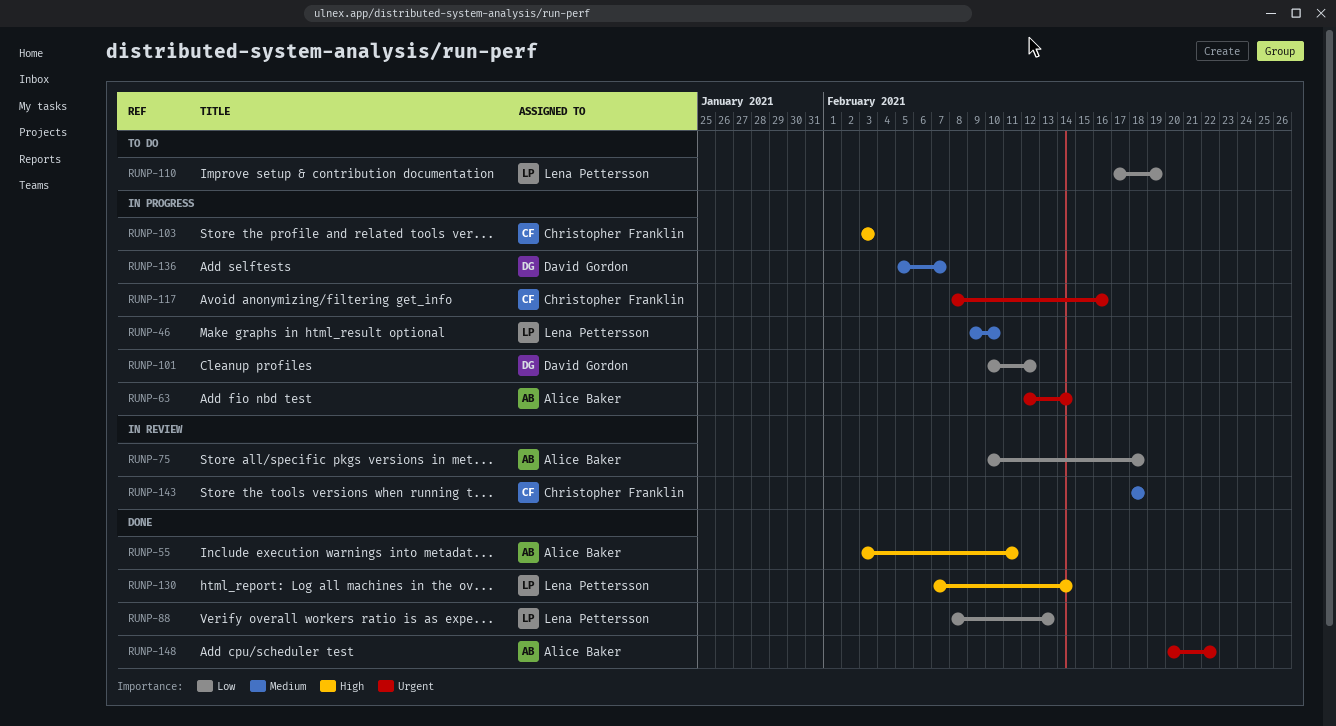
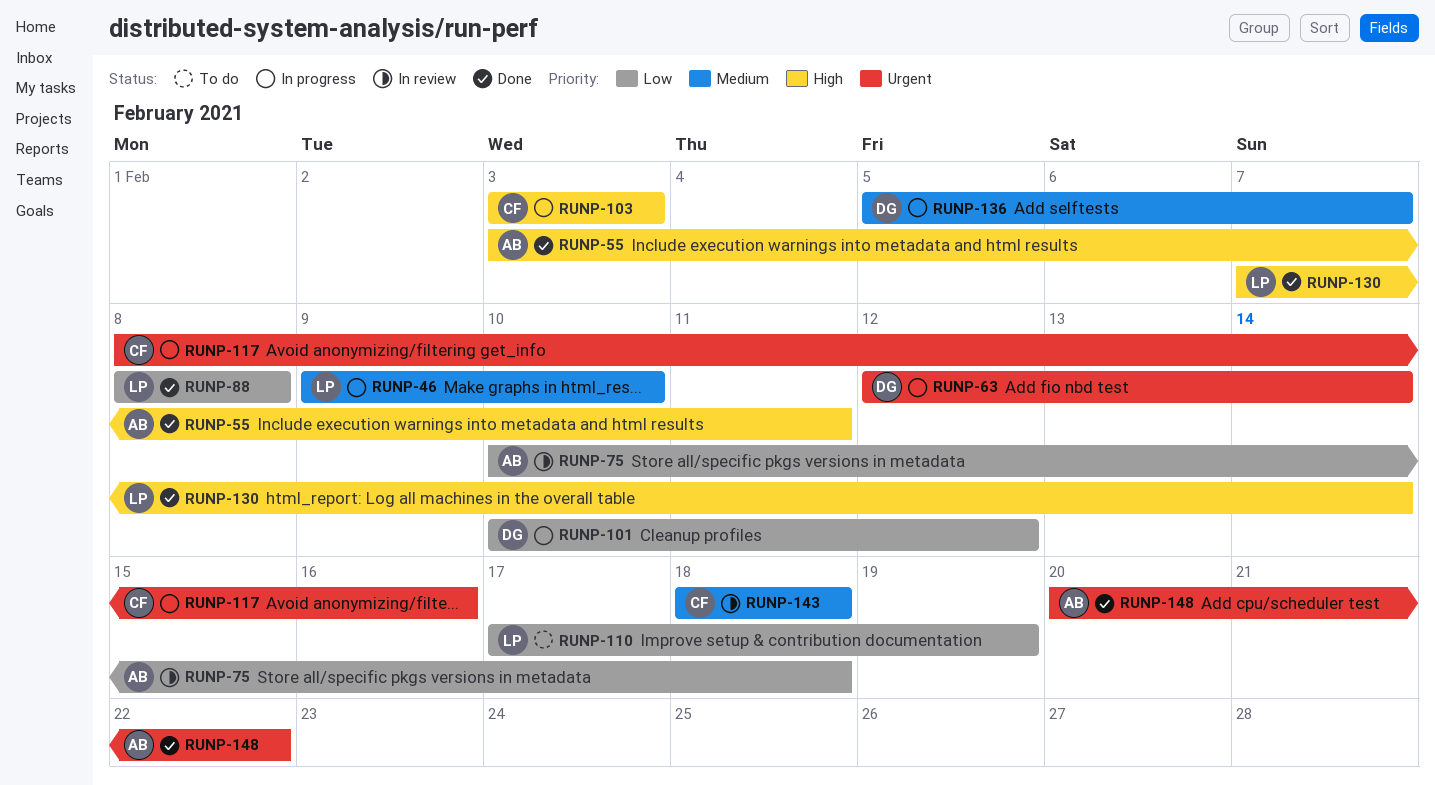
RUNP-63, owner: Alice Baker -> David Gordon
RUNP-88, due: Feb 13 -> Feb 8

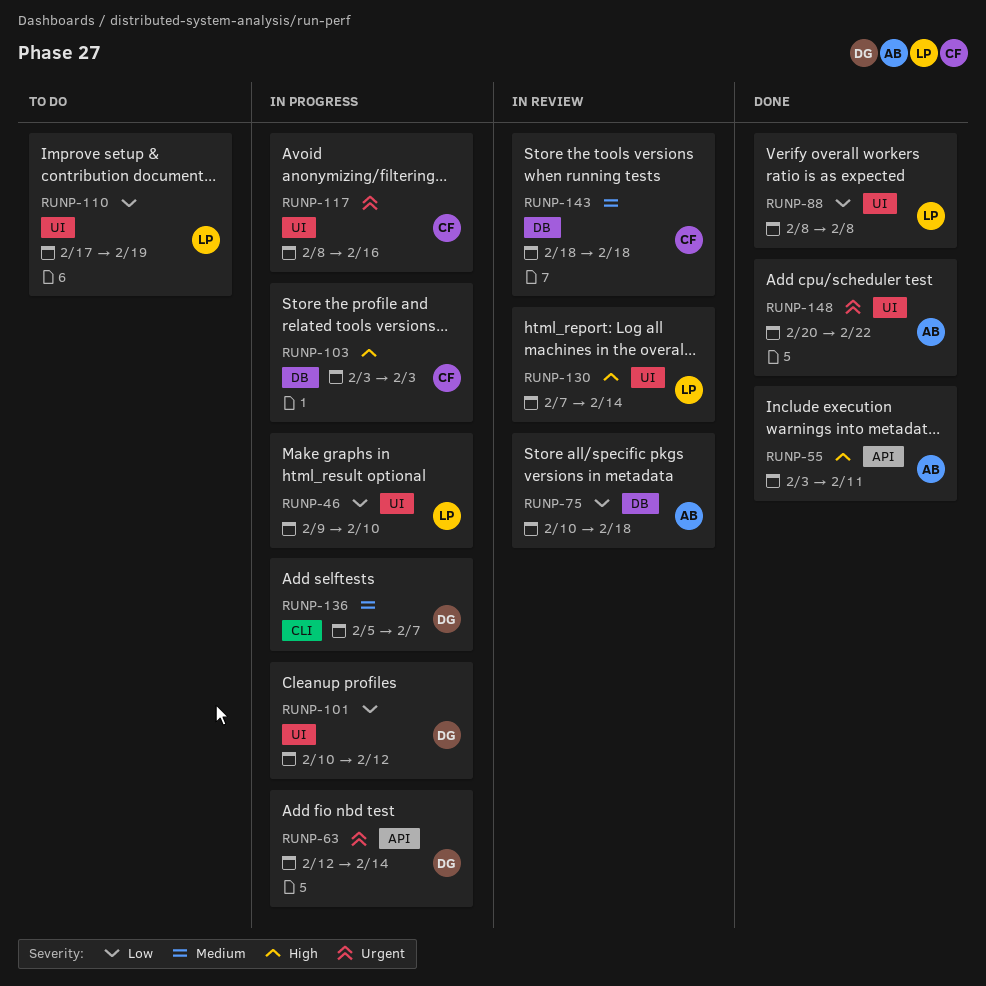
RUNP-46, priority: Medium -> Low
RUNP-130, status: Done -> In review

